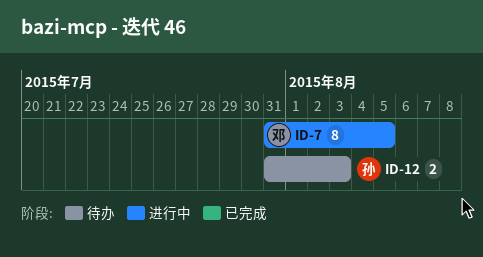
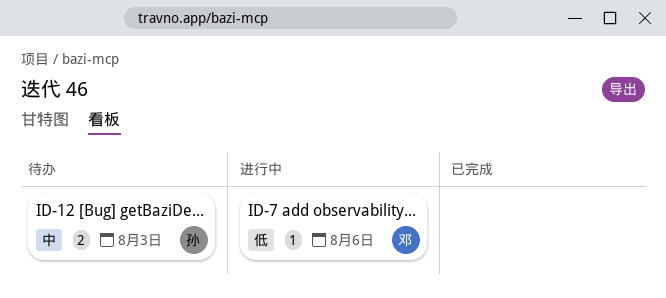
ID-7, estimate: 8 -> 1
ID-7, due: Aug 5 -> Aug 6

